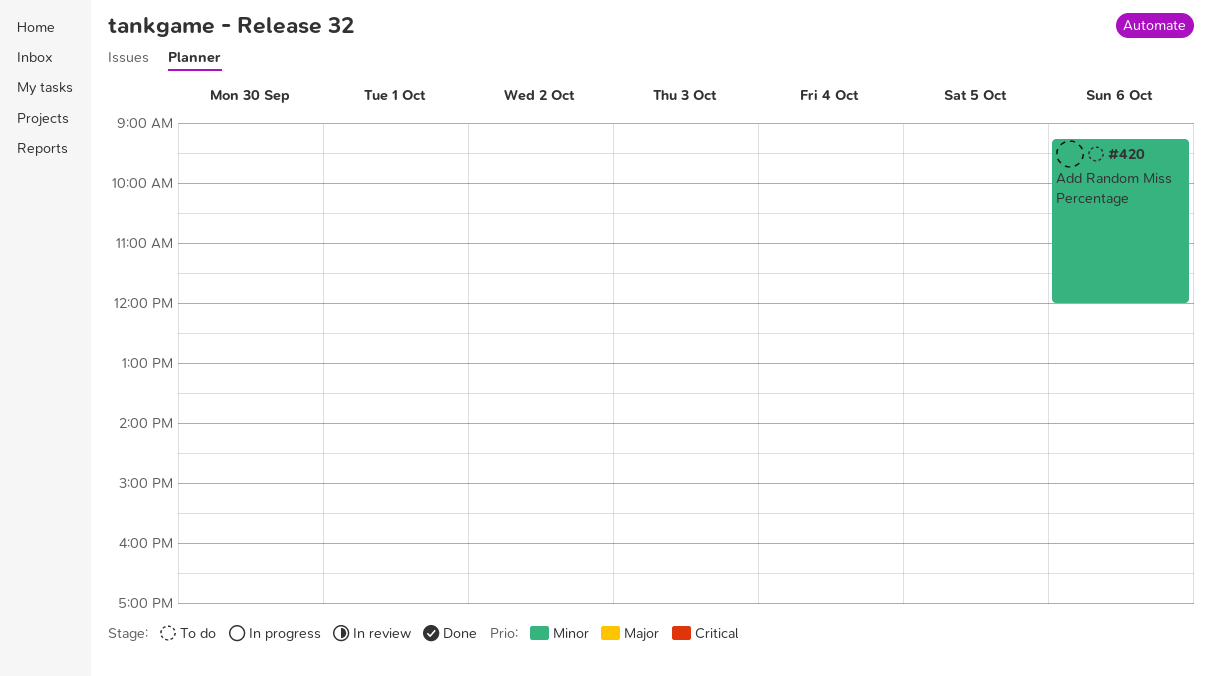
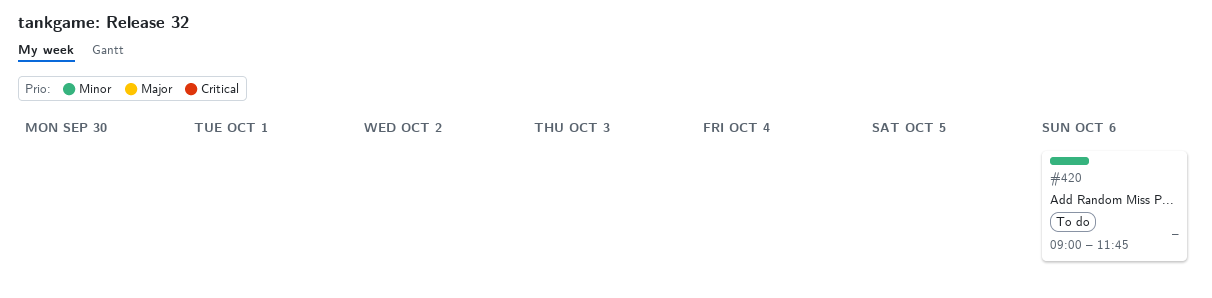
#420, begins: 09:15 -> 09:00
#420, ends: 12:00 -> 11:45

